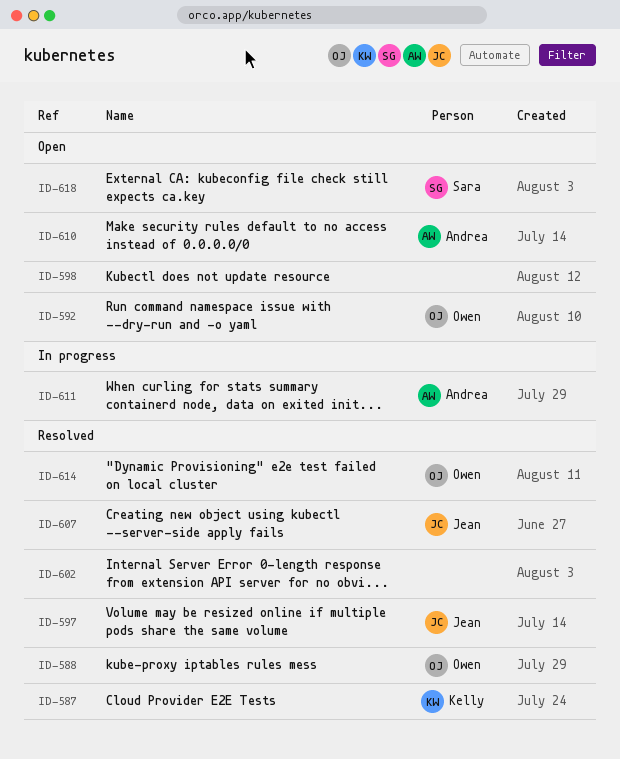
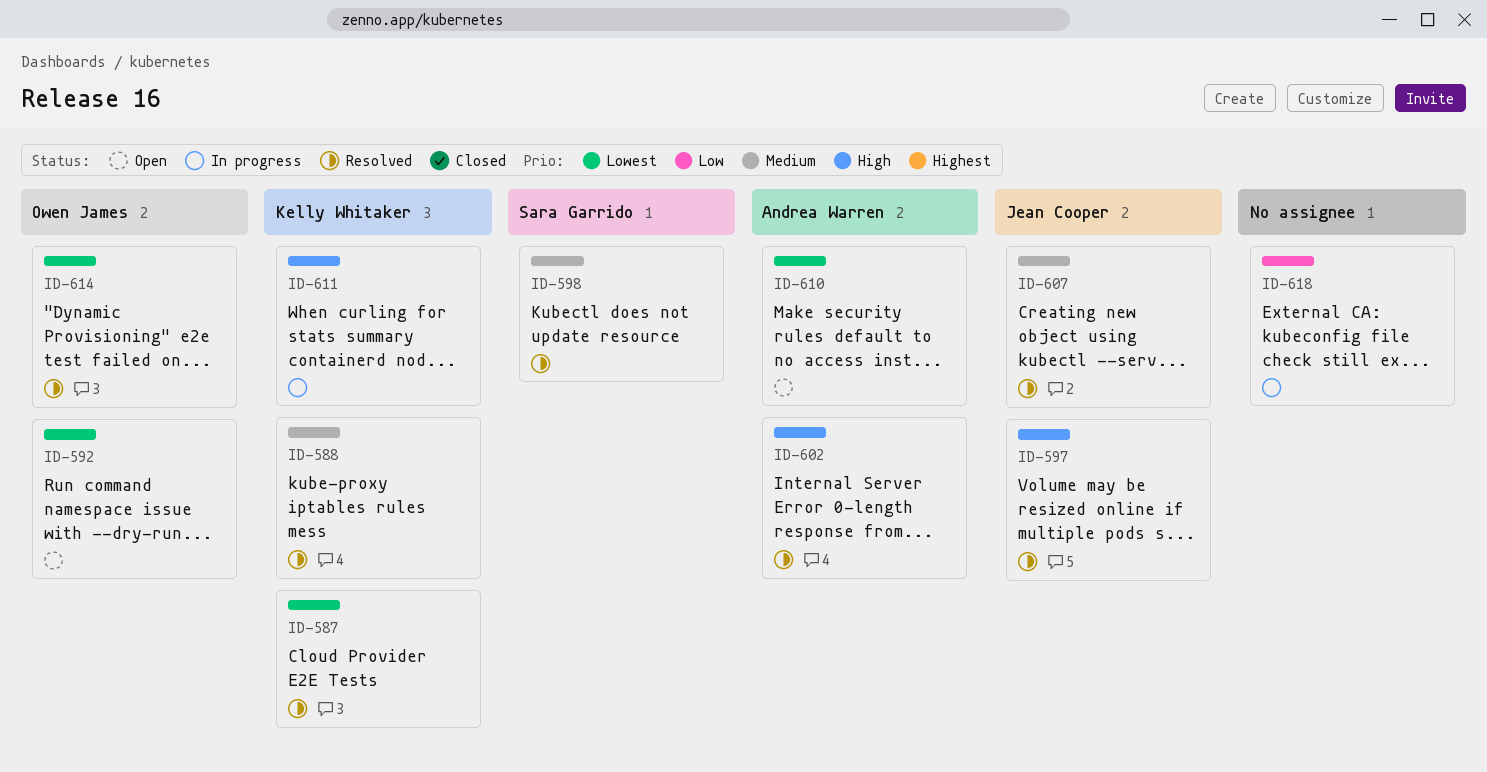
ID-588, owner: Owen James -> Kelly Whitaker
ID-598, status: Open -> Resolved
ID-598, owner: none -> Sara Garrido
ID-602, owner: none -> Andrea Warren
ID-611, owner: Andrea Warren -> Kelly Whitaker
ID-618, status: Open -> In progress
ID-618, owner: Sara Garrido -> none

